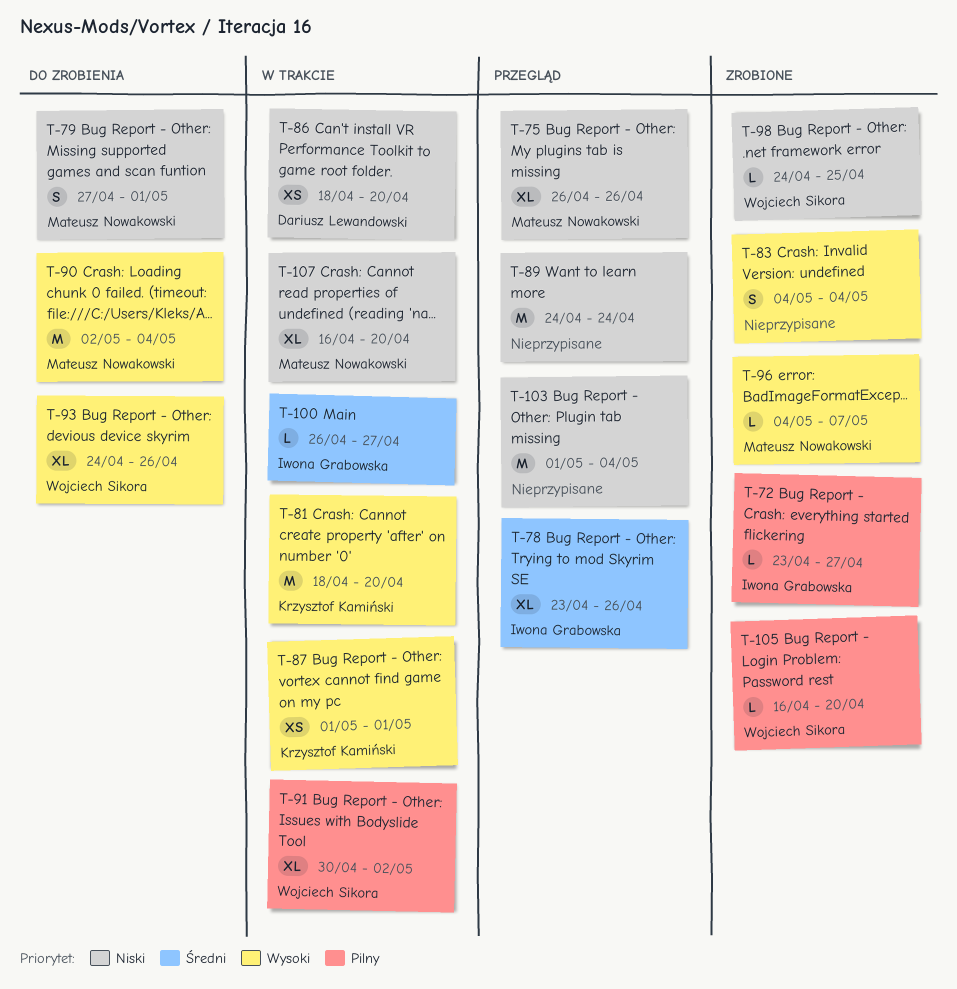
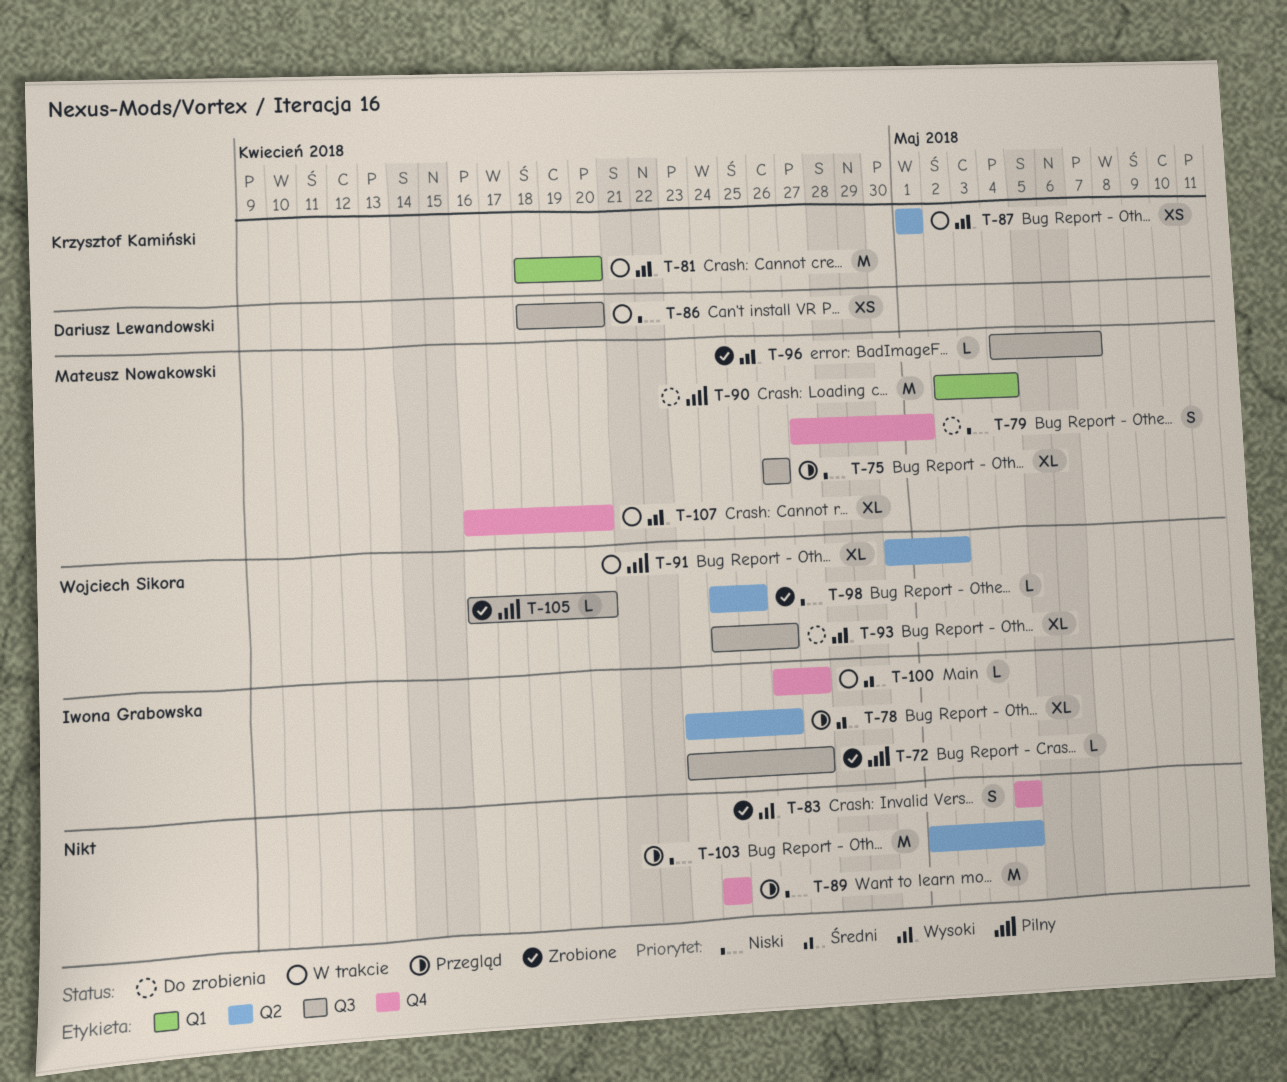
T-90, priority: Wysoki -> Pilny
T-107, priority: Niski -> Wysoki

